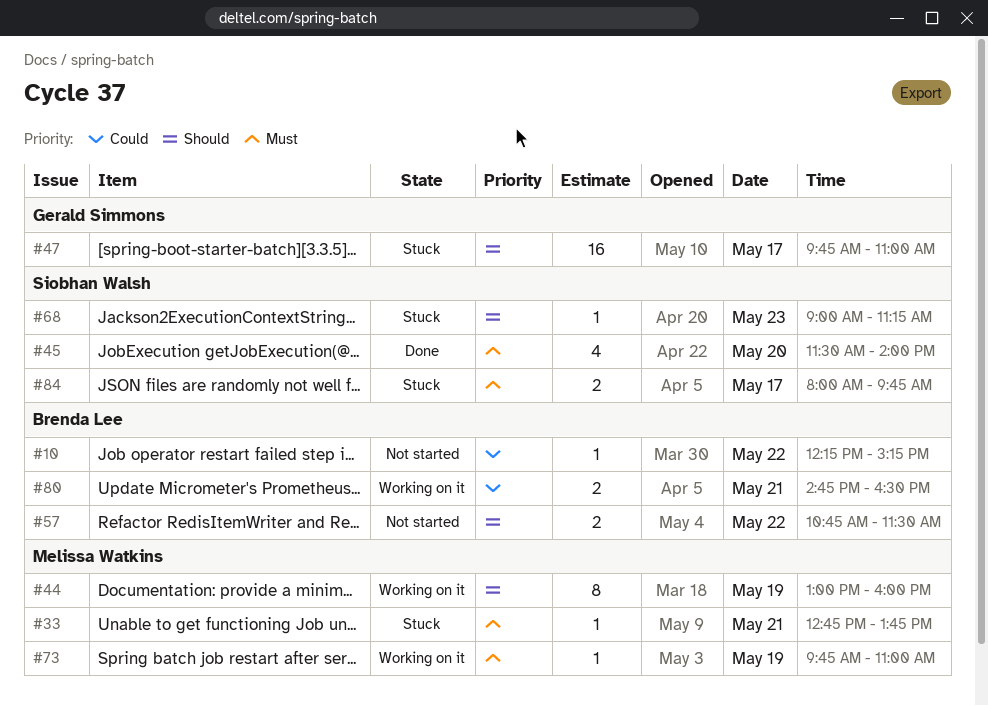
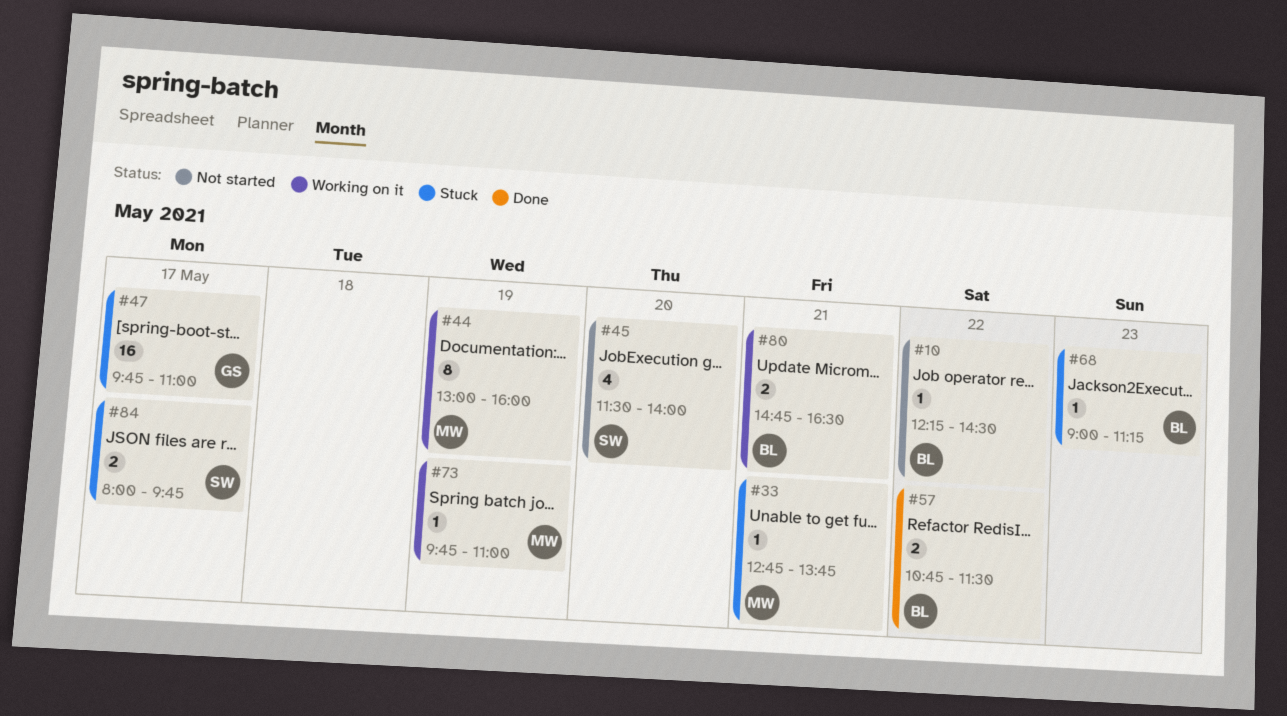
#10, ends: 15:15 -> 14:30
#45, status: Done -> Not started
#57, status: Not started -> Done
#68, owner: Siobhan Walsh -> Brenda Lee

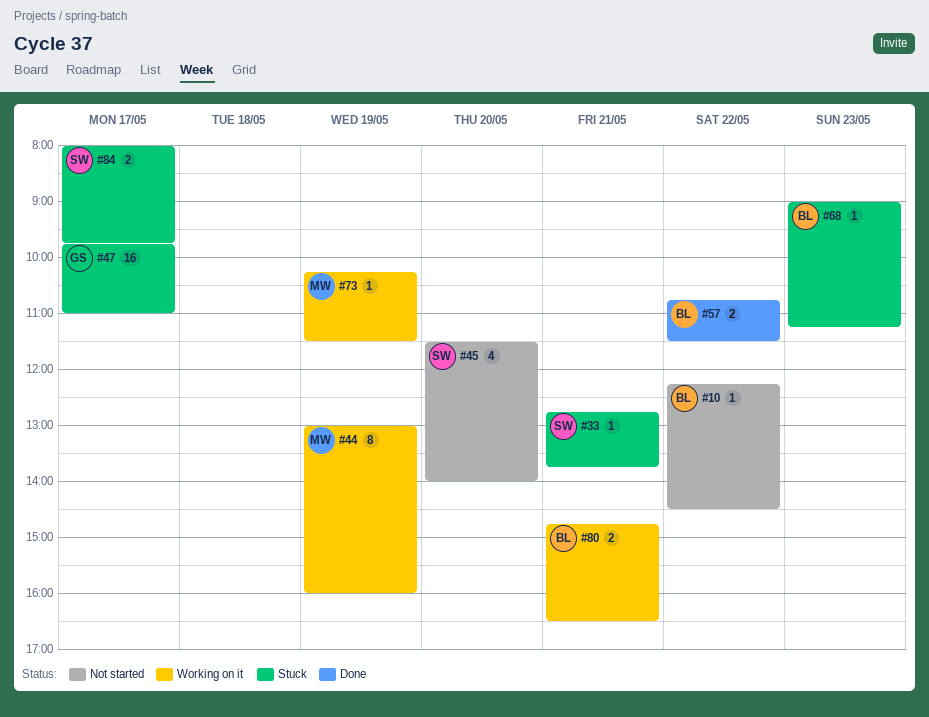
#33, owner: MW -> SW
#73, begins: 09:45 -> 10:15
#73, ends: 11:00 -> 11:30

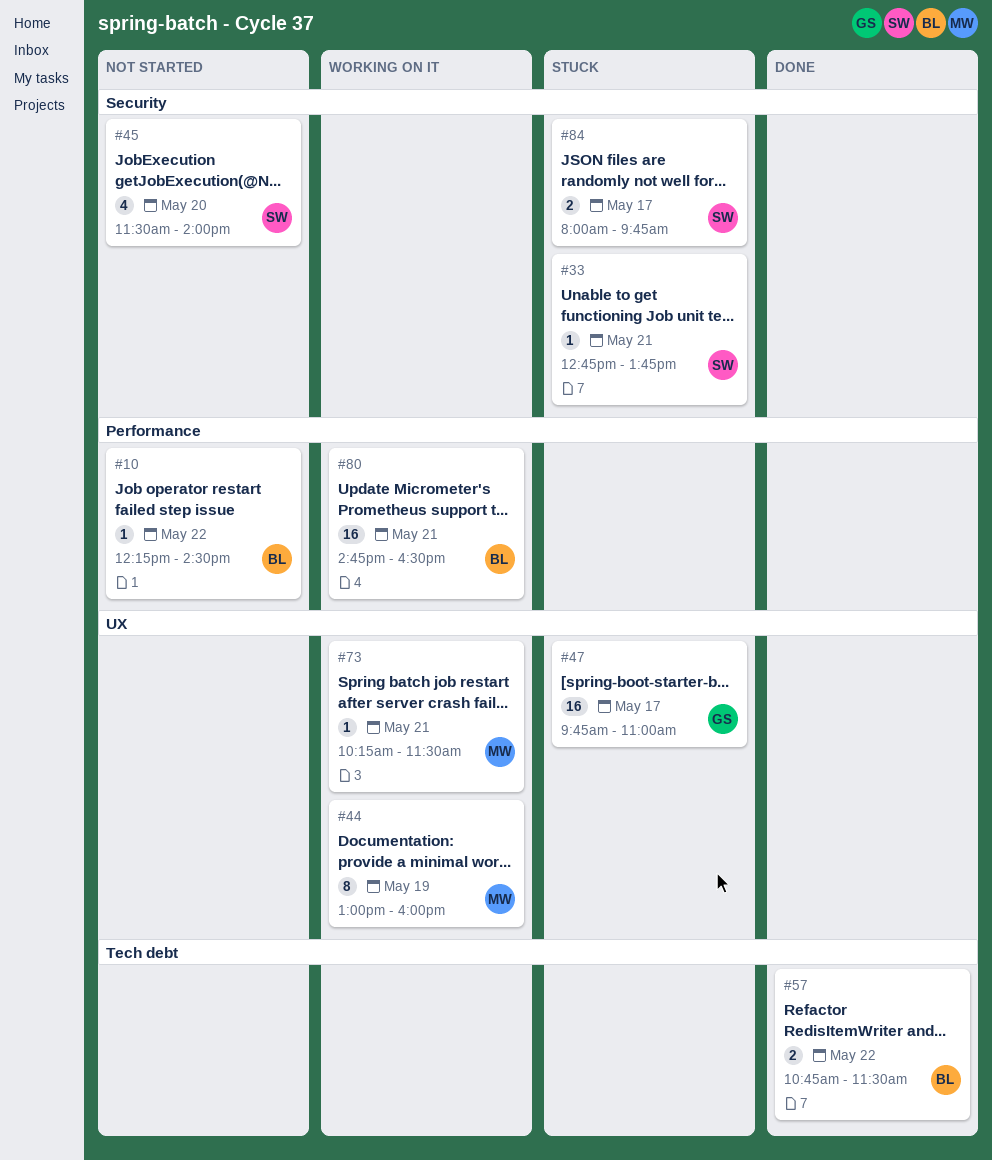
#68: present -> none
#73, day: May 19 -> May 21
#80, estimate: 2 -> 16

